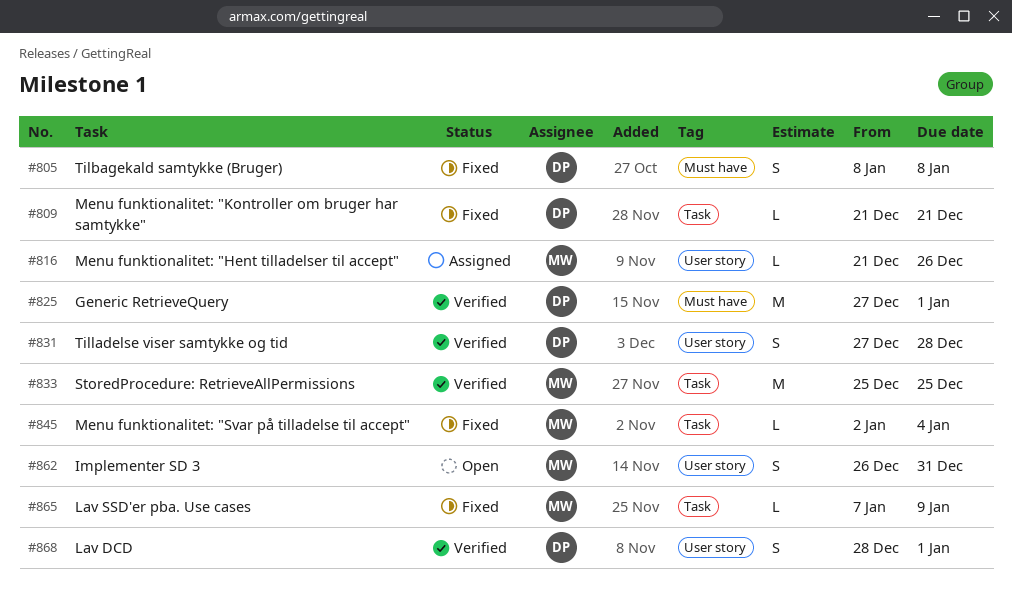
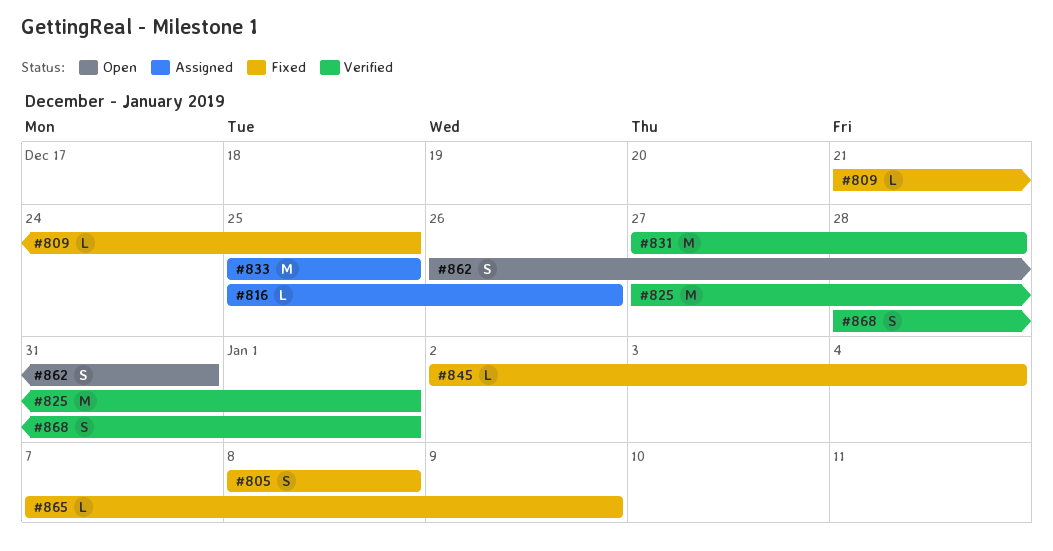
#809, due: Dec 21 -> Dec 25
#816, start: Dec 21 -> Dec 25
#831, estimate: S -> M
#833, status: Verified -> Assigned

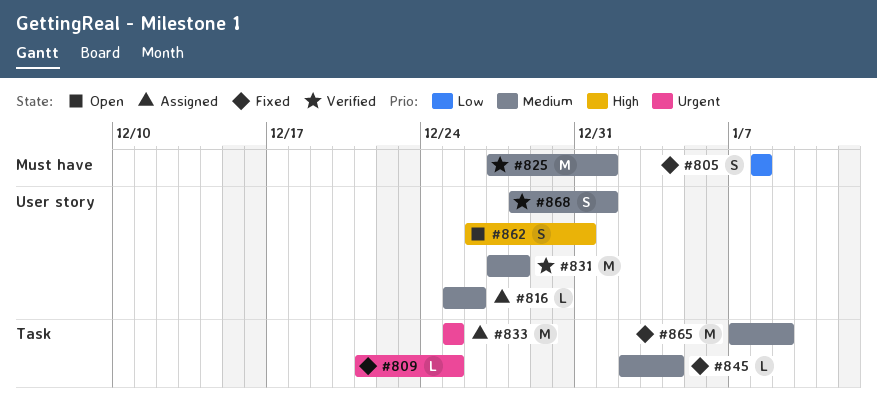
#865, estimate: L -> M

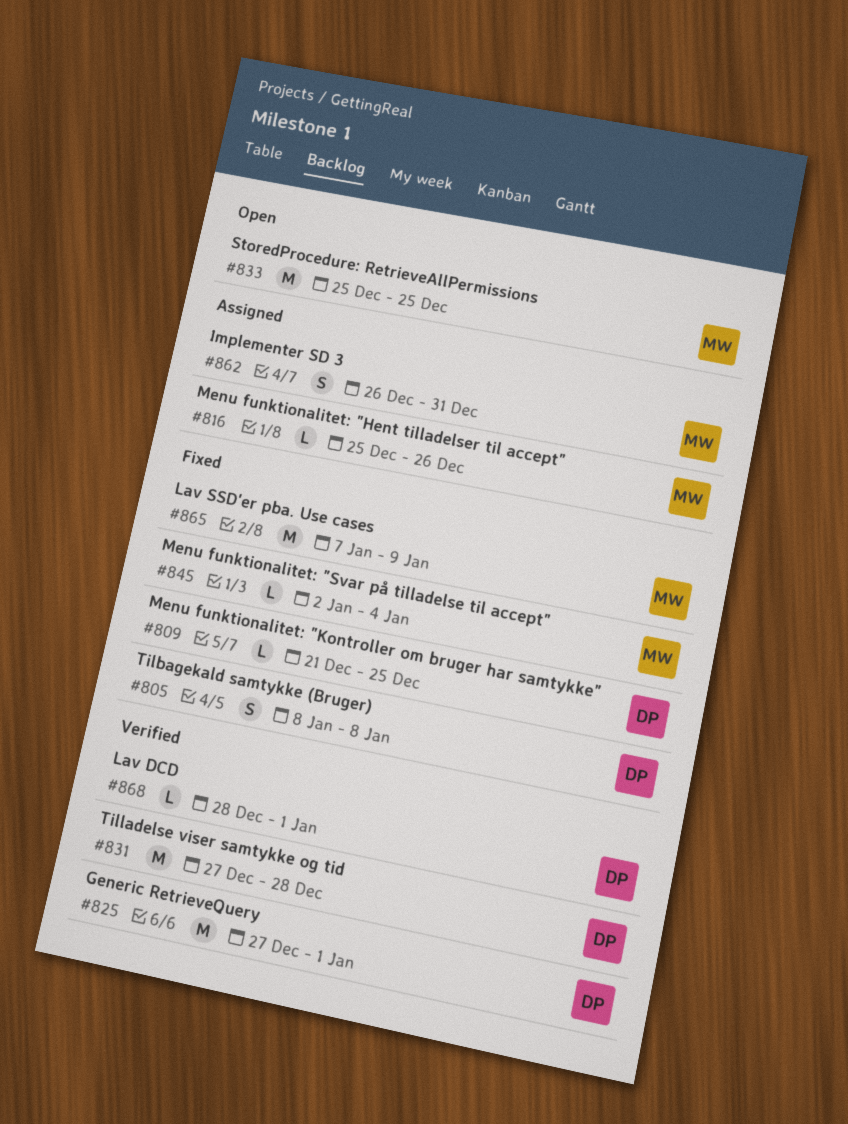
#833, status: Assigned -> Open
#862, status: Open -> Assigned
#868, estimate: S -> L

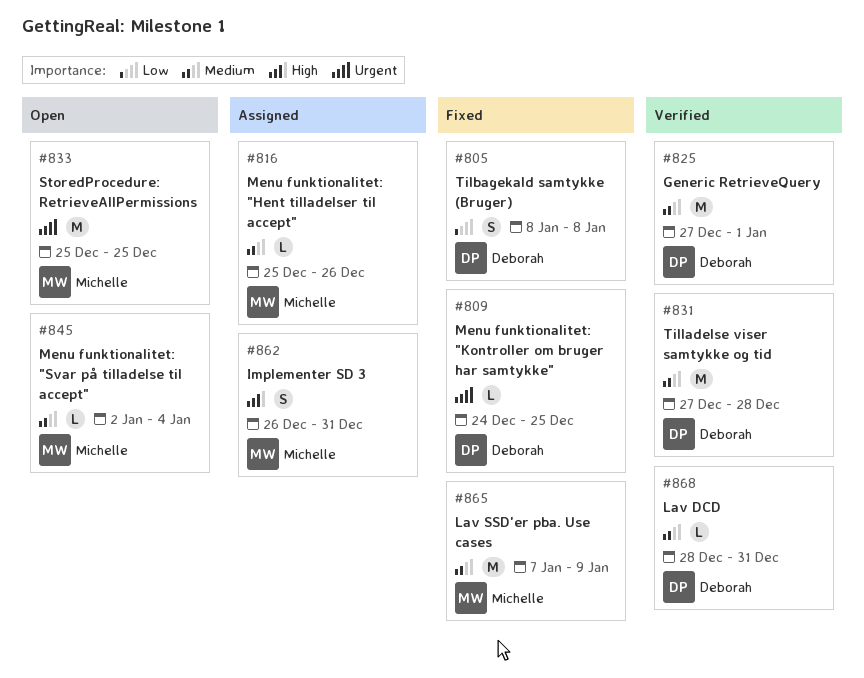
#809, start: Dec 21 -> Dec 24
#845, status: Fixed -> Open
#868, due: Jan 1 -> Dec 31

